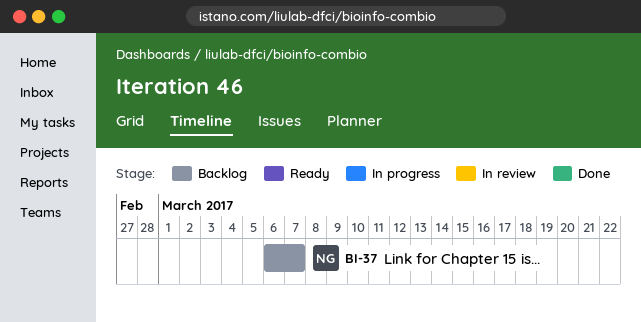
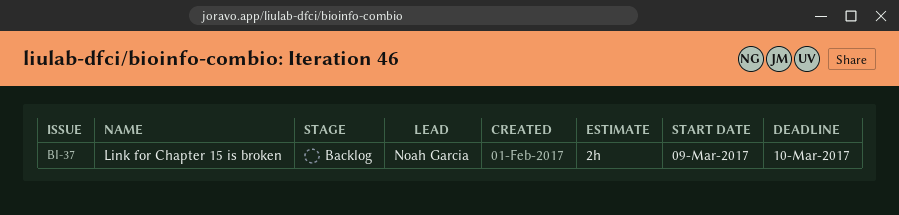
BI-37, start: Mar 6 -> Mar 9
BI-37, due: Mar 7 -> Mar 10

